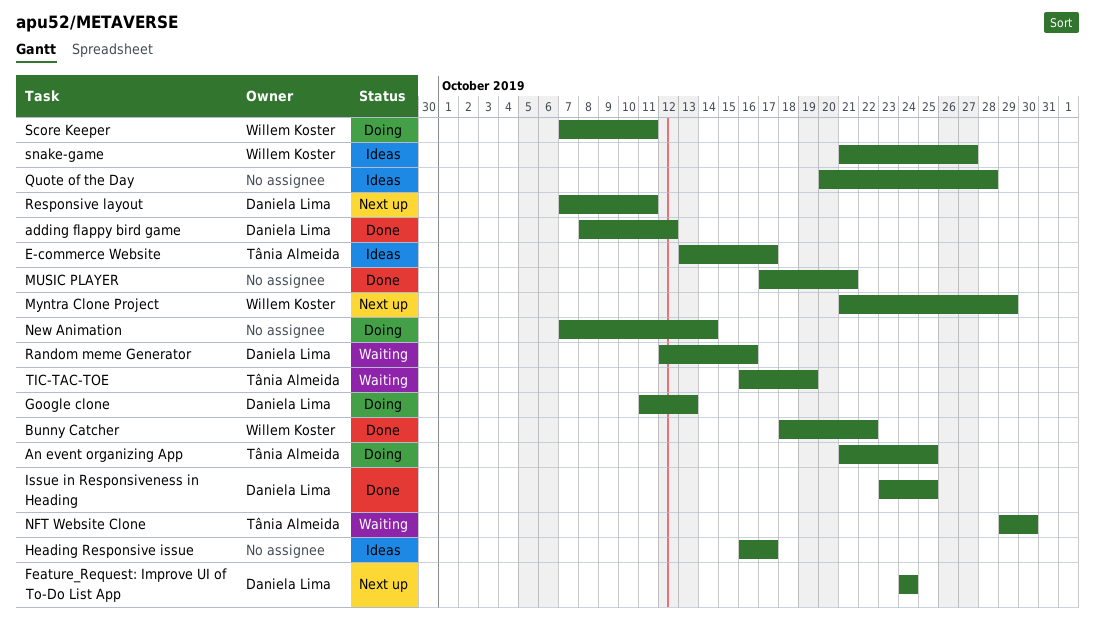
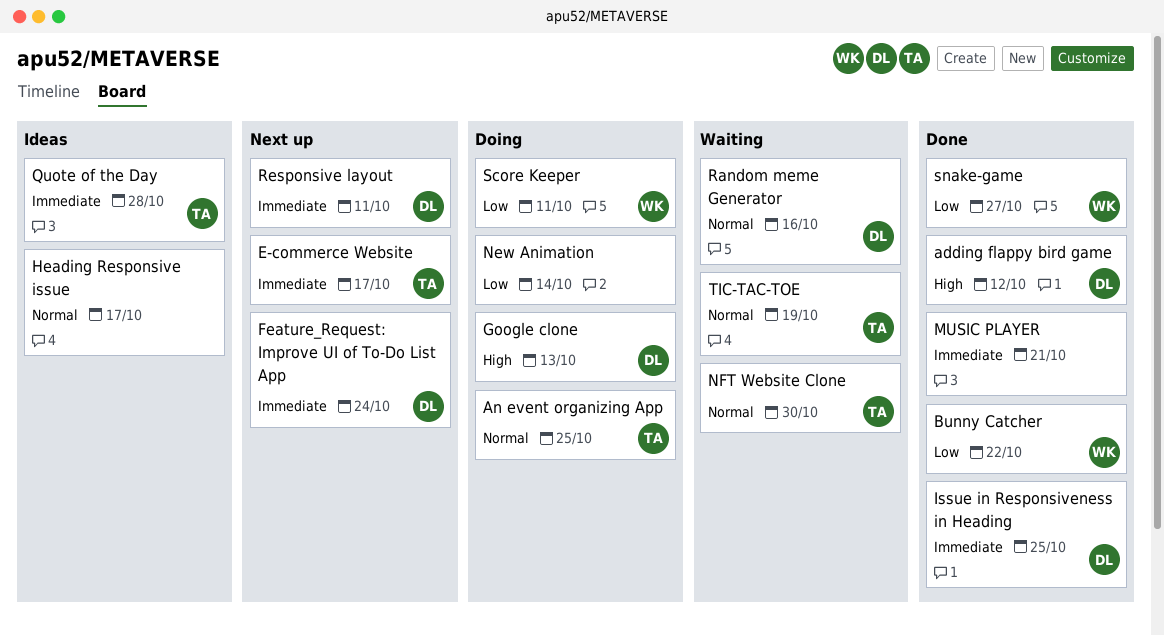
E-commerce Website, status: Ideas -> Next up
Myntra Clone Project: present -> none
Quote of the Day, owner: none -> Tânia Almeida
snake-game, status: Ideas -> Done

